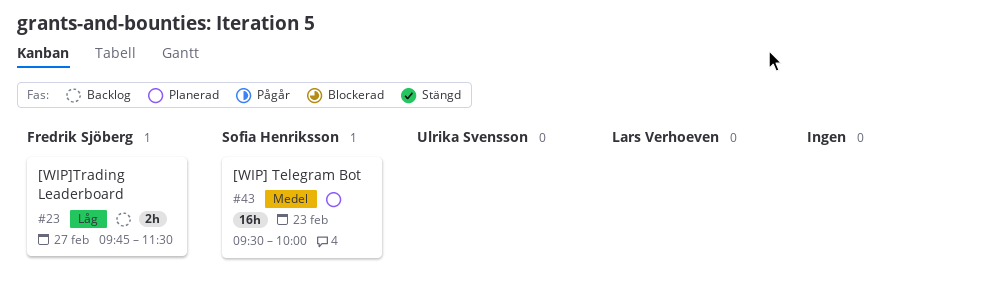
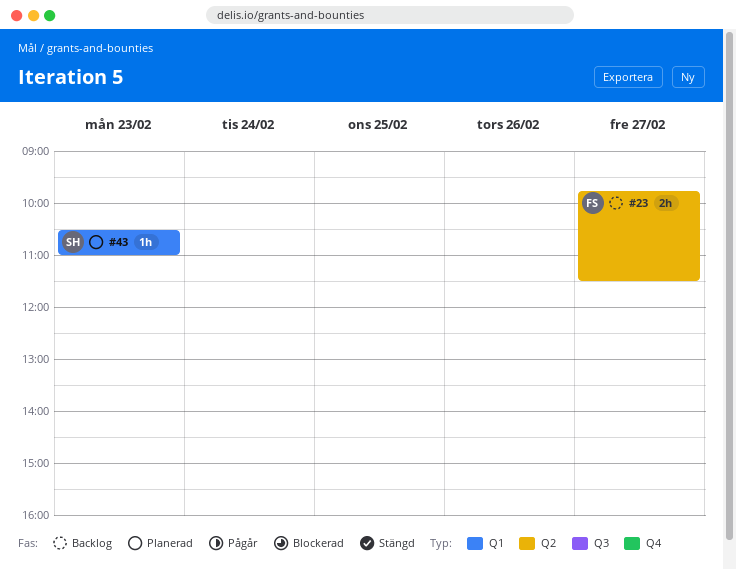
#43, estimate: 16h -> 1h
#43, begins: 09:30 -> 10:30
#43, ends: 10:00 -> 11:00

